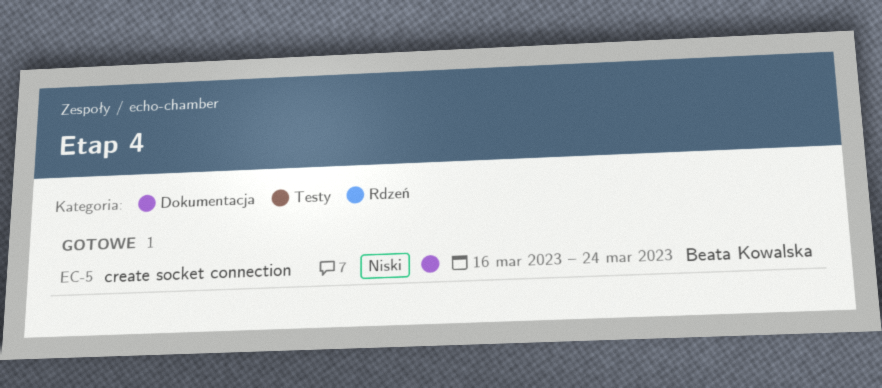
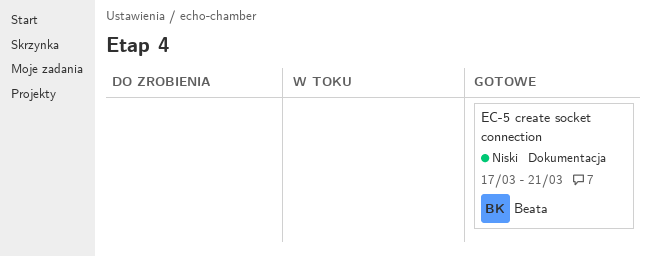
EC-5, start: Mar 16 -> Mar 17
EC-5, due: Mar 24 -> Mar 21

